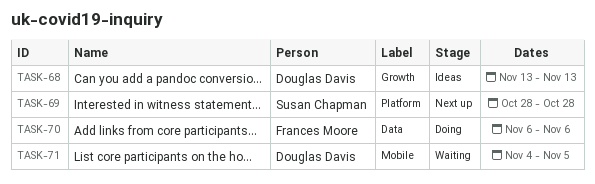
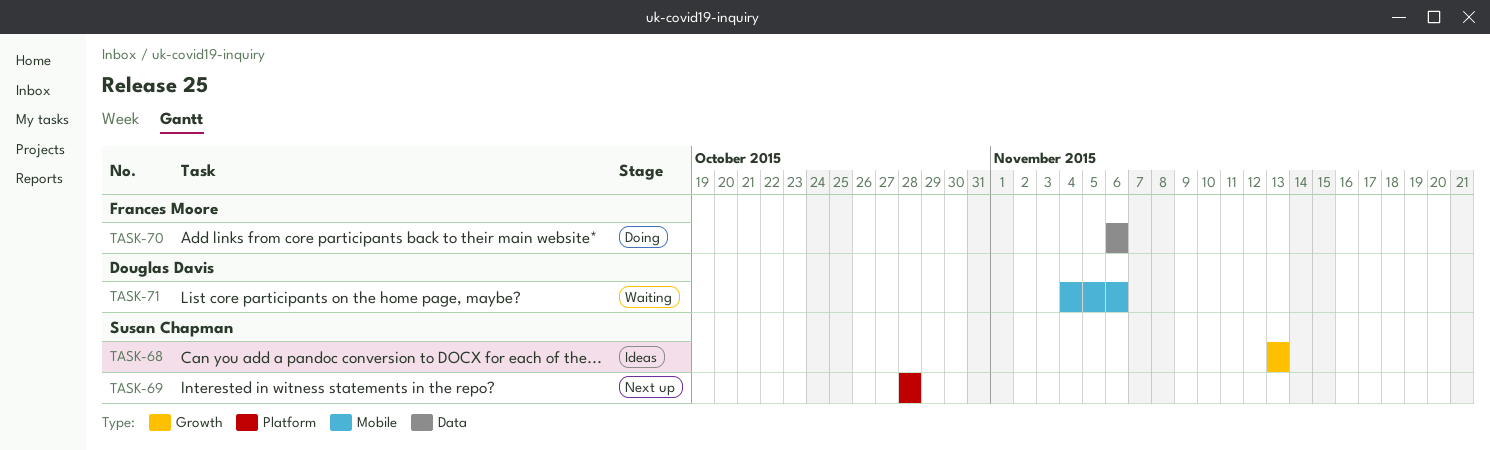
TASK-68, owner: Douglas Davis -> Susan Chapman
TASK-71, due: Nov 5 -> Nov 6

